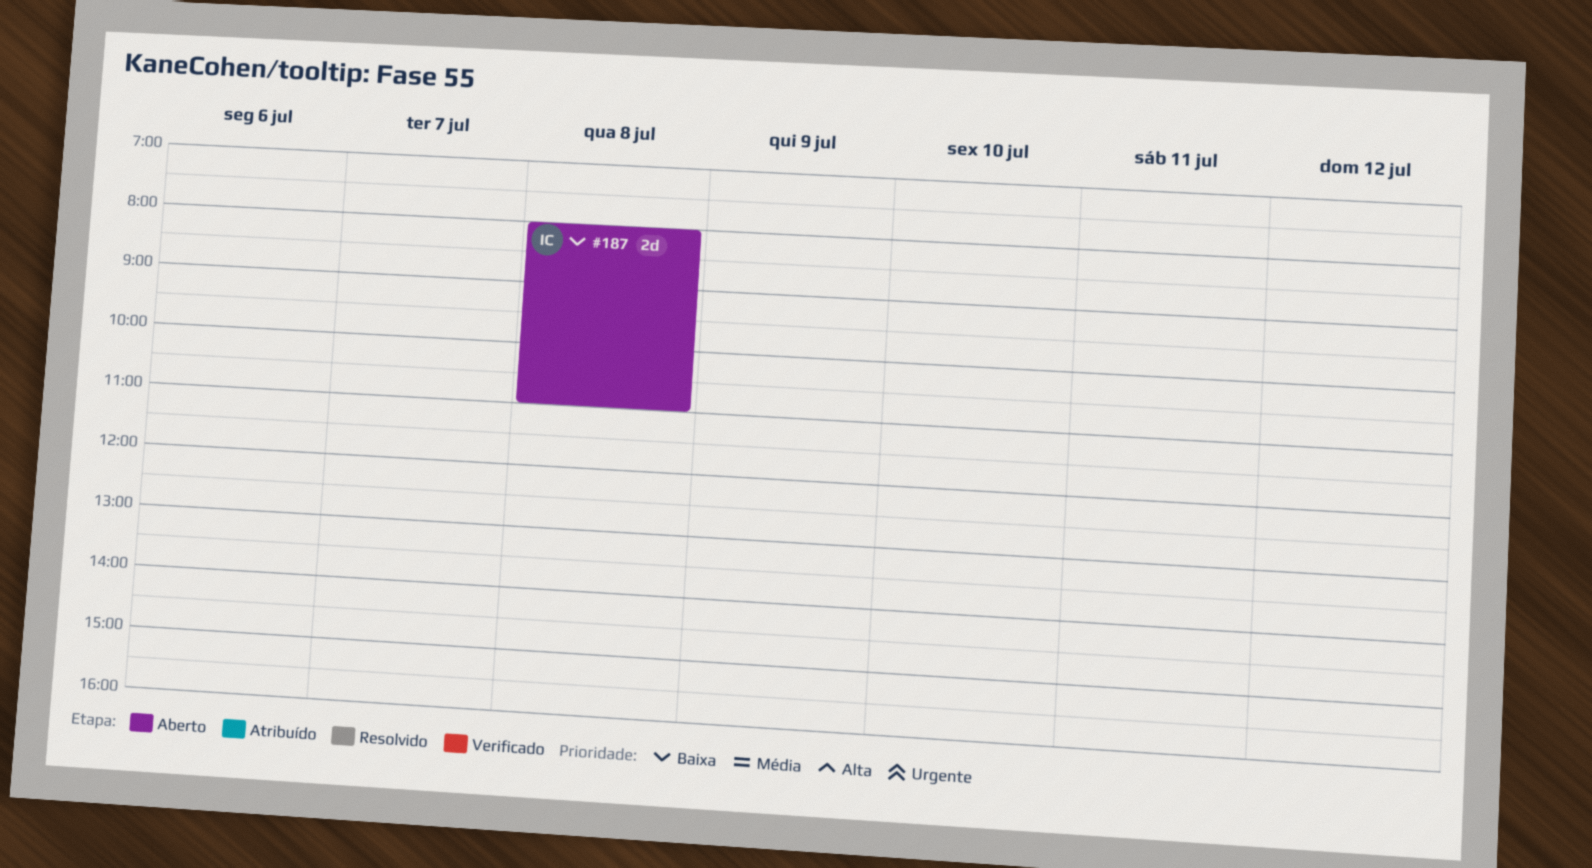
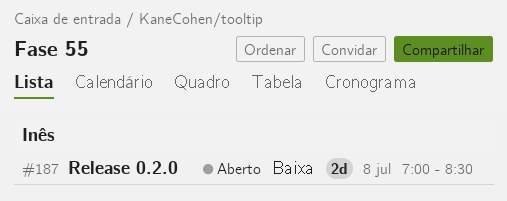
#187, begins: 08:00 -> 07:00
#187, ends: 11:00 -> 08:30

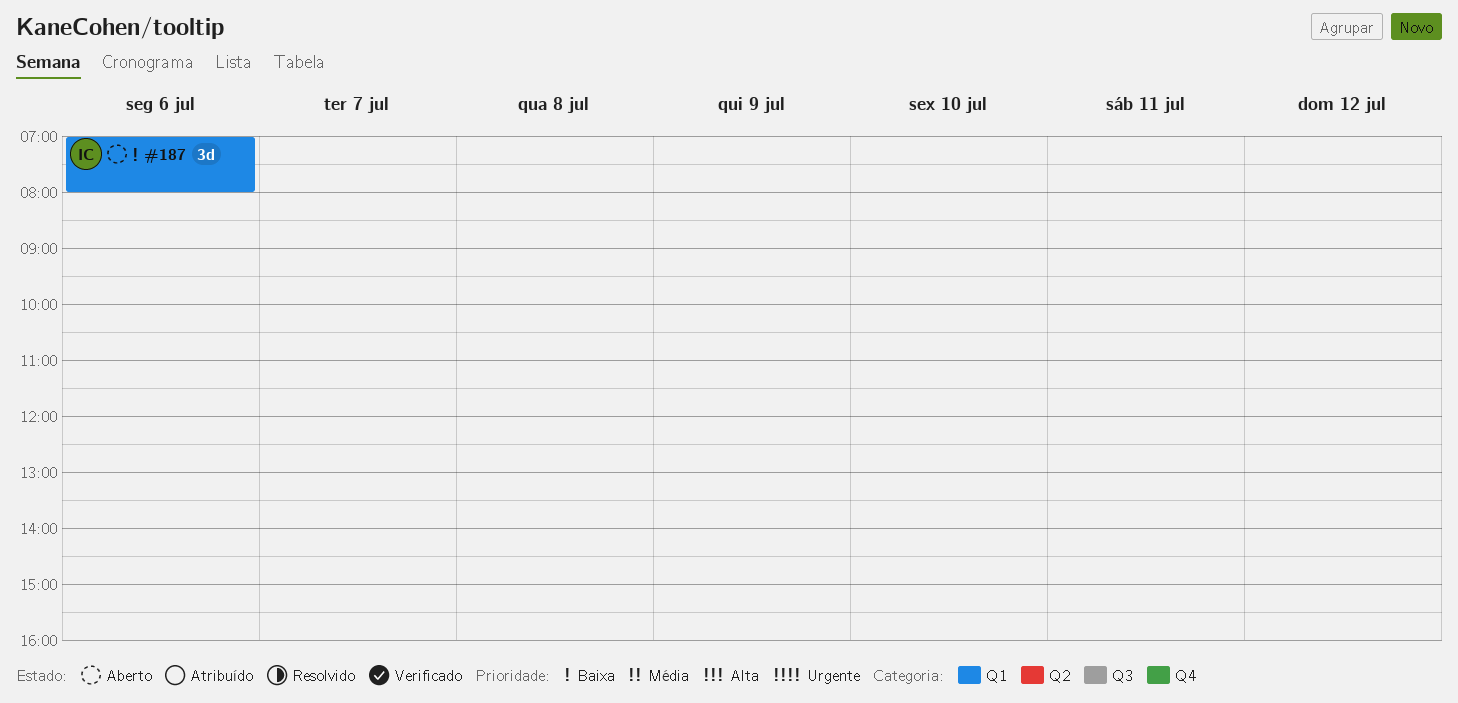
#187, estimate: 2d -> 3d
#187, day: Jul 8 -> Jul 6
#187, ends: 08:30 -> 08:00

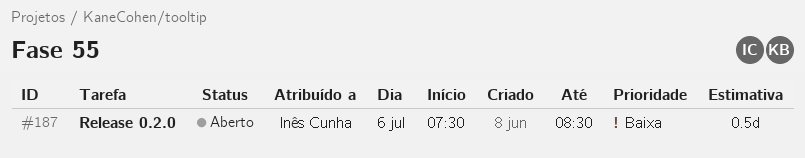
#187, estimate: 3d -> 0.5d
#187, begins: 07:00 -> 07:30
#187, ends: 08:00 -> 08:30

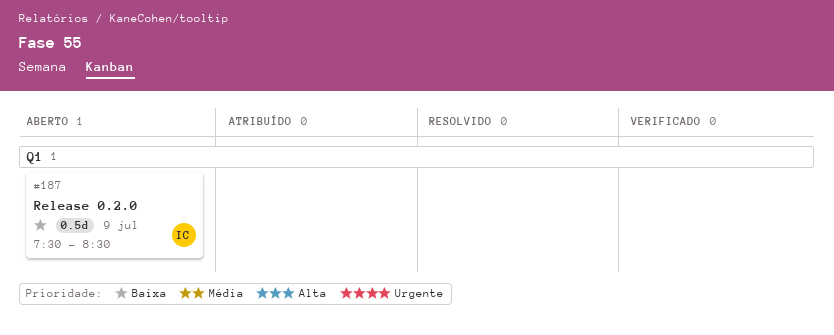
#187, day: Jul 6 -> Jul 9

